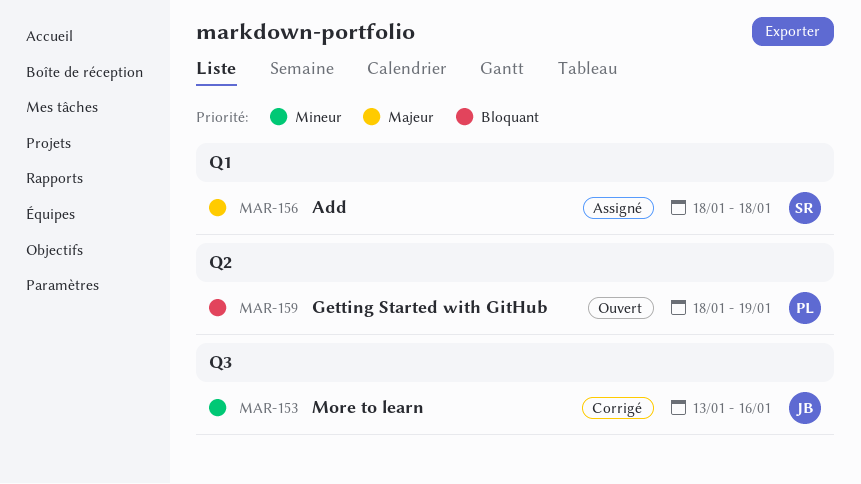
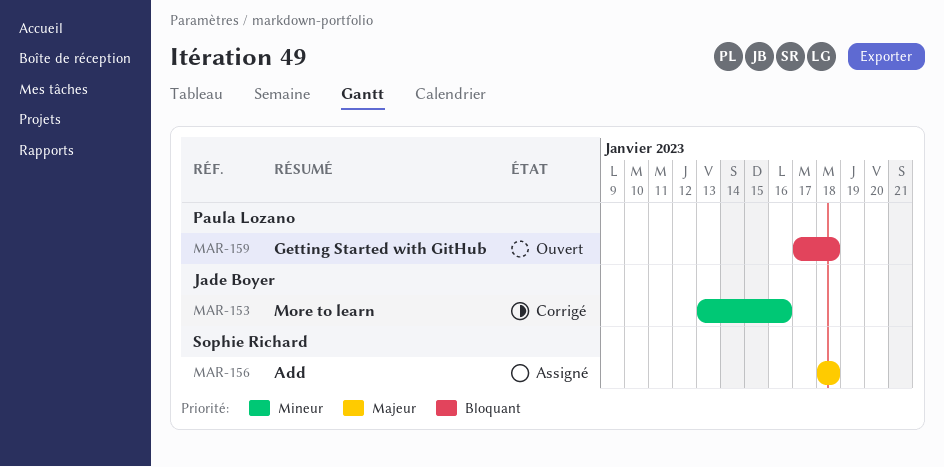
MAR-159, start: Jan 18 -> Jan 17
MAR-159, due: Jan 19 -> Jan 18

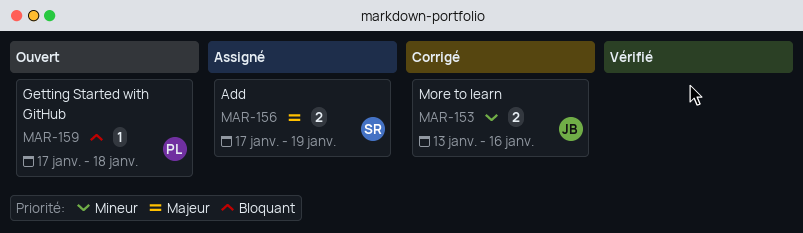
MAR-156, start: Jan 18 -> Jan 17
MAR-156, due: Jan 18 -> Jan 19

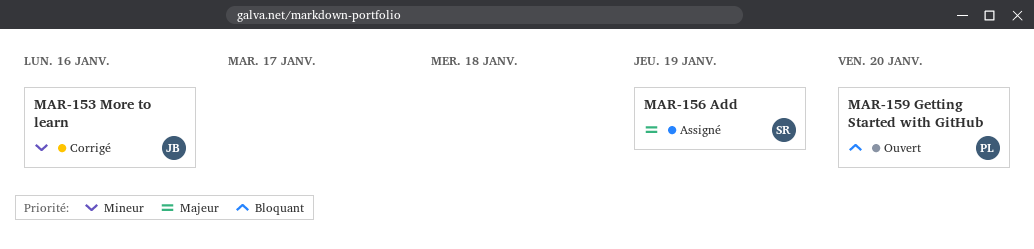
MAR-159, due: Jan 18 -> Jan 20

